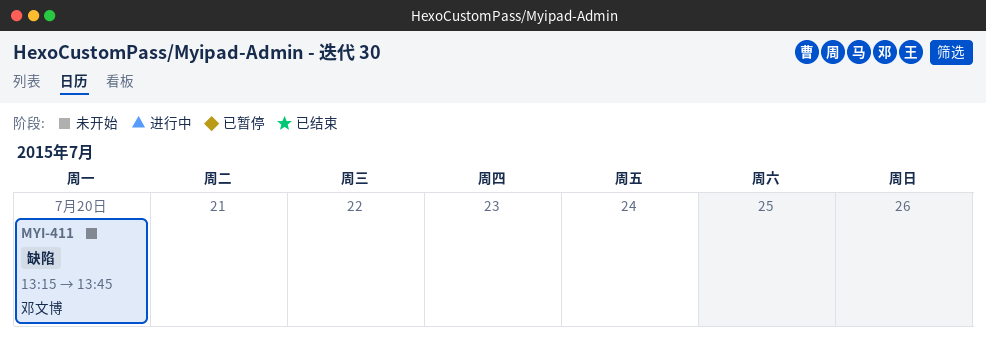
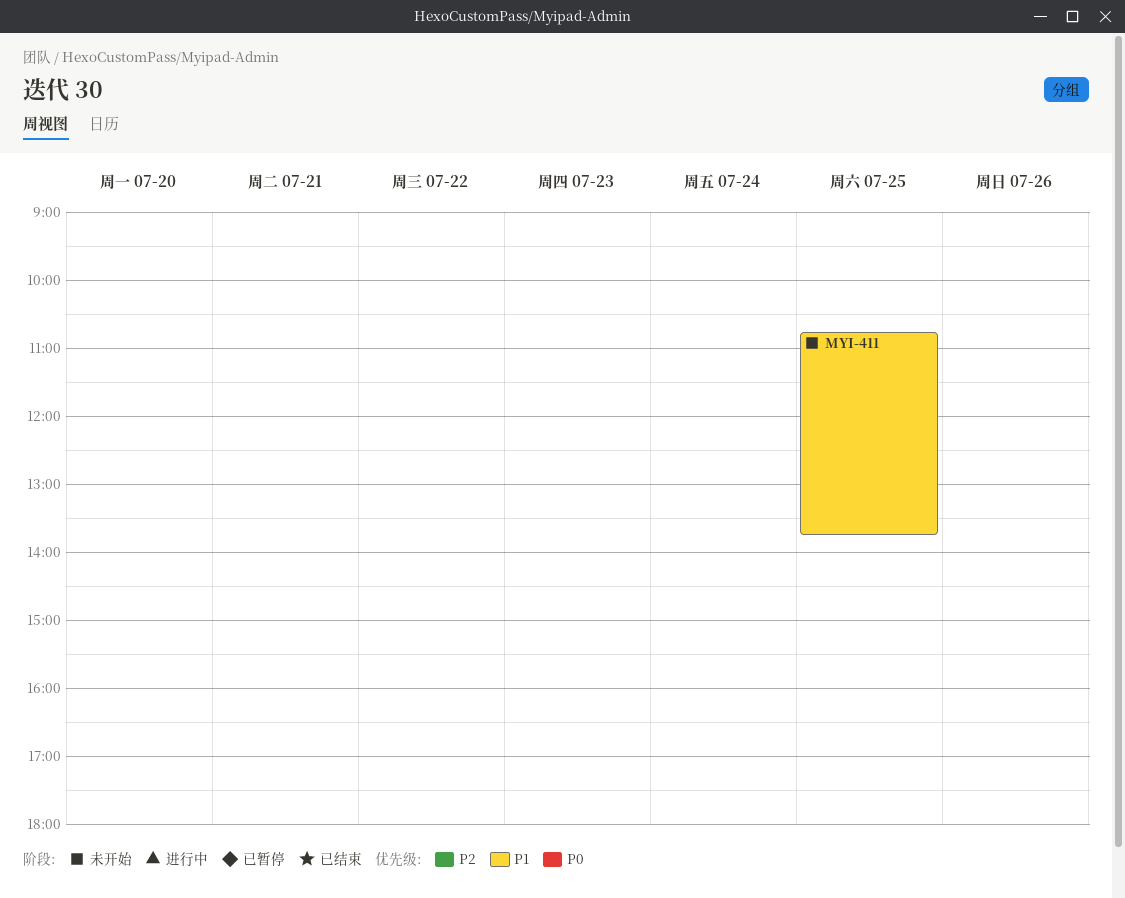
MYI-411, day: Jul 20 -> Jul 25
MYI-411, begins: 13:15 -> 10:45

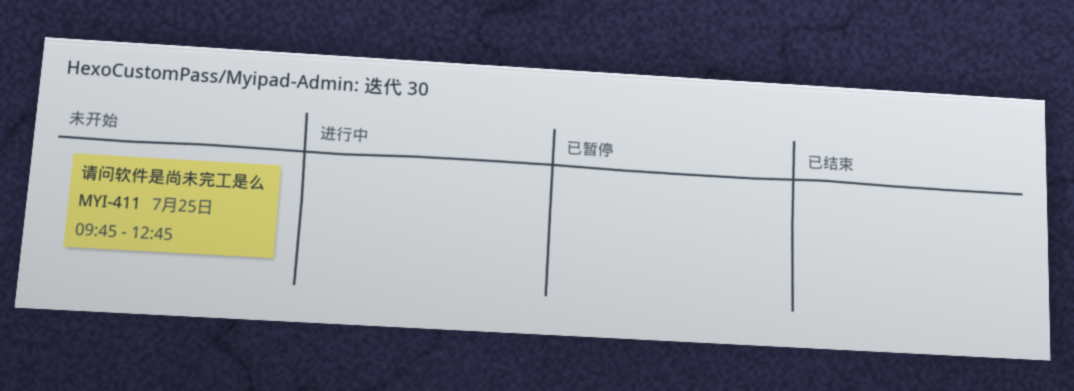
MYI-411, begins: 10:45 -> 09:45
MYI-411, ends: 13:45 -> 12:45

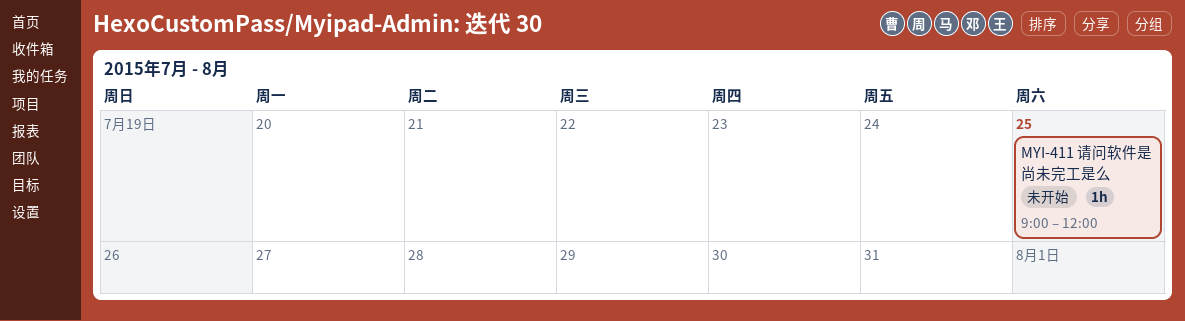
MYI-411, begins: 09:45 -> 09:00
MYI-411, ends: 12:45 -> 12:00

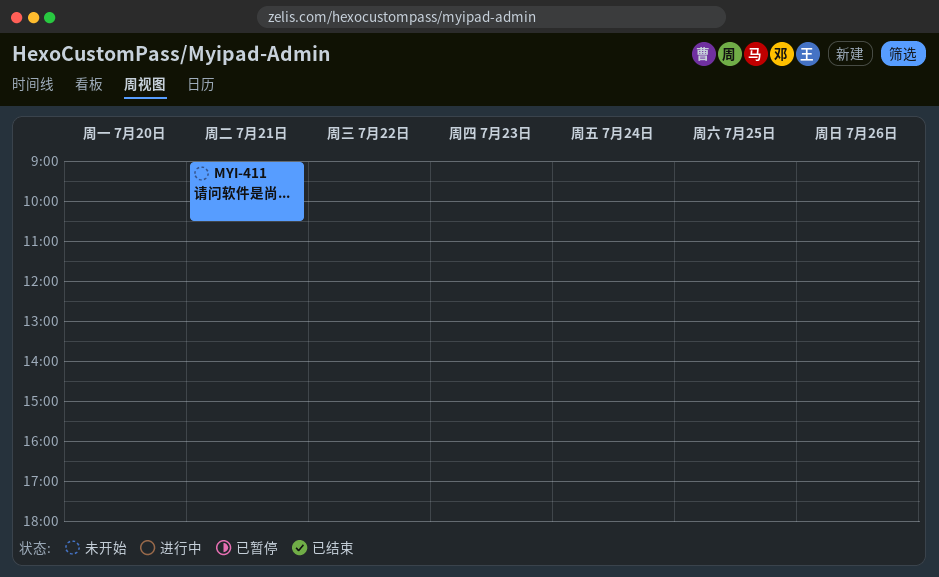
MYI-411, day: Jul 25 -> Jul 21
MYI-411, ends: 12:00 -> 10:30

